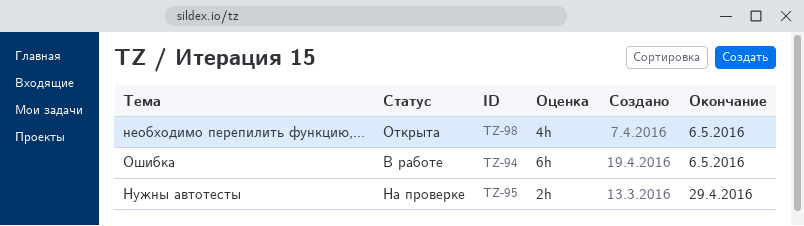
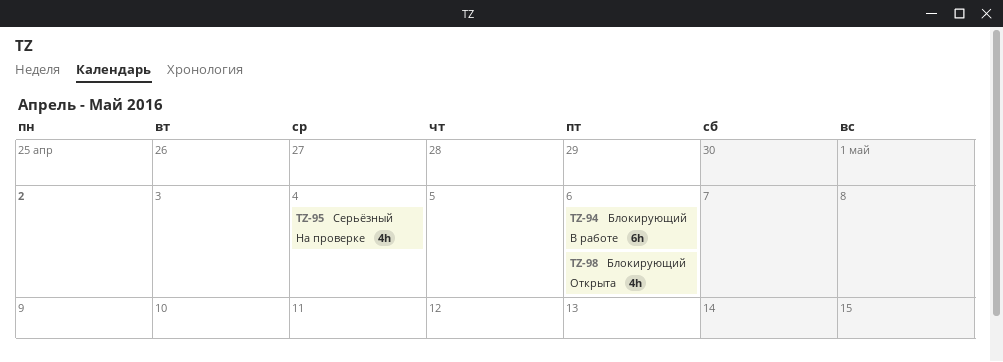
TZ-95, estimate: 2h -> 4h
TZ-95, due: Apr 29 -> May 4

